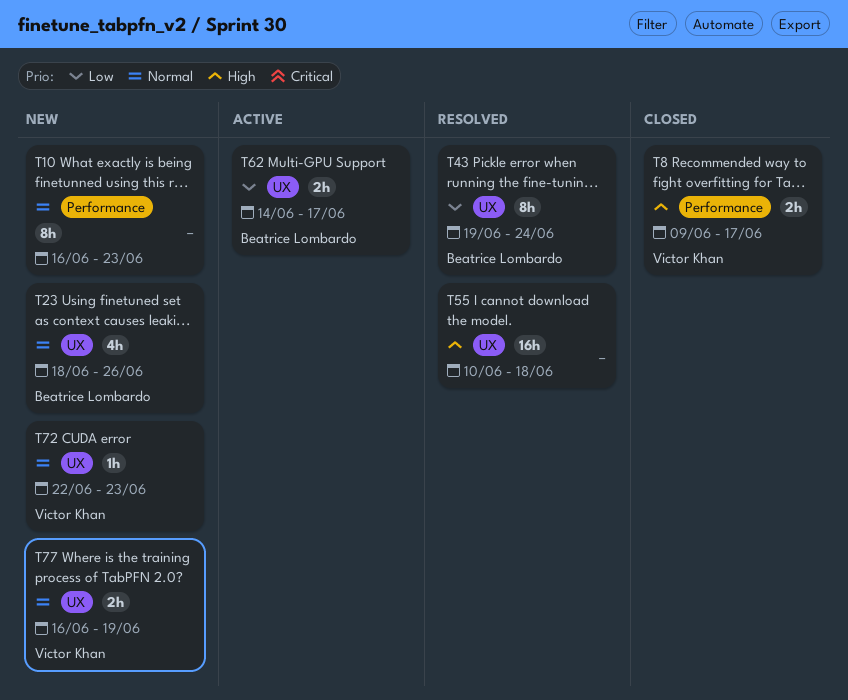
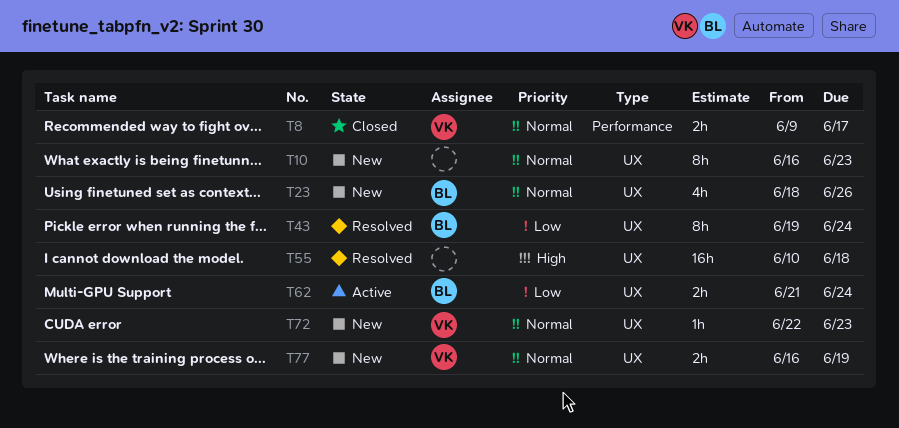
T8, priority: High -> Normal
T10, label: Performance -> UX
T62, start: Jun 14 -> Jun 21
T62, due: Jun 17 -> Jun 24

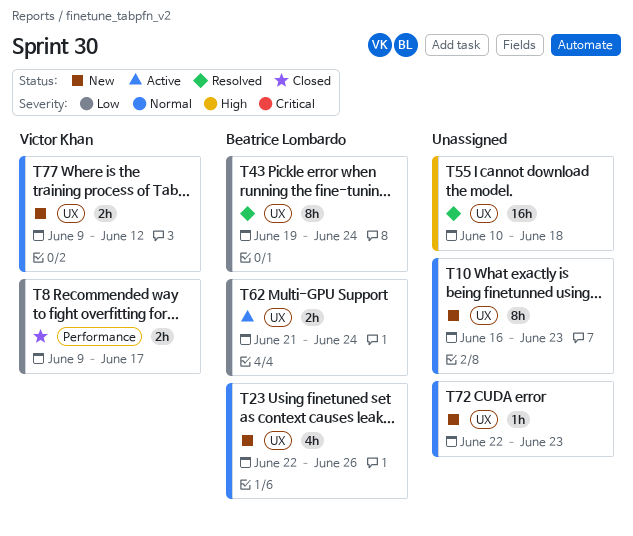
T8, priority: Normal -> Low
T23, start: Jun 18 -> Jun 22
T72, owner: Victor Khan -> none
T77, start: Jun 16 -> Jun 9
T77, due: Jun 19 -> Jun 12

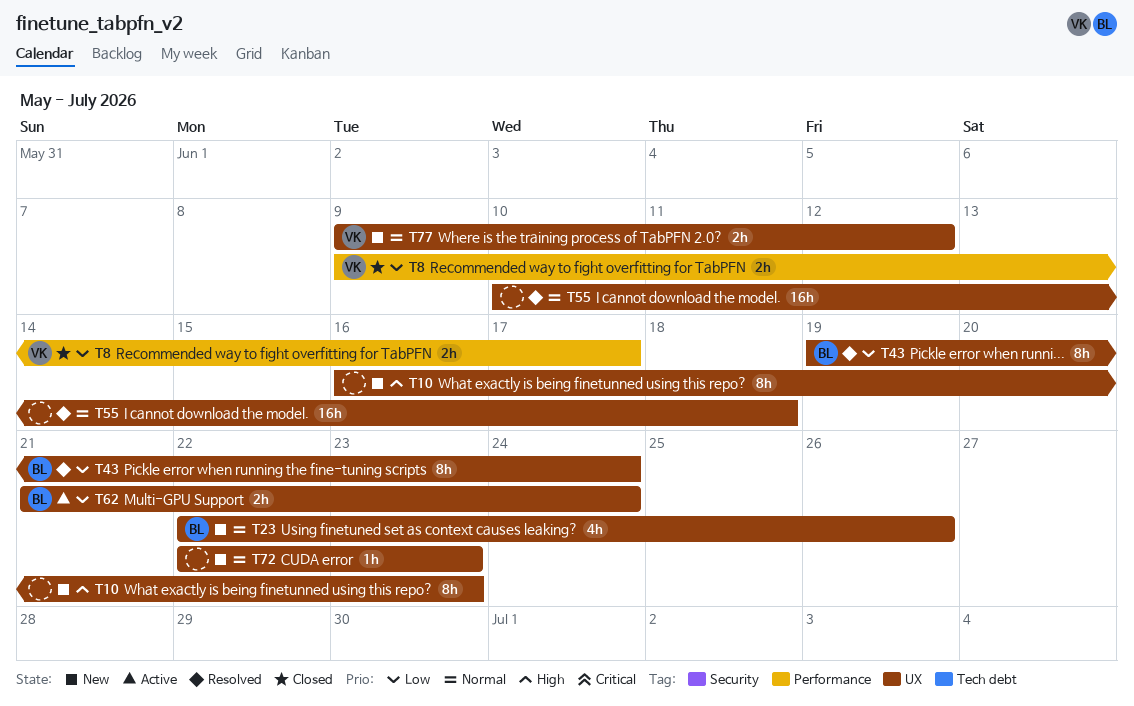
T10, priority: Normal -> High
T55, priority: High -> Normal

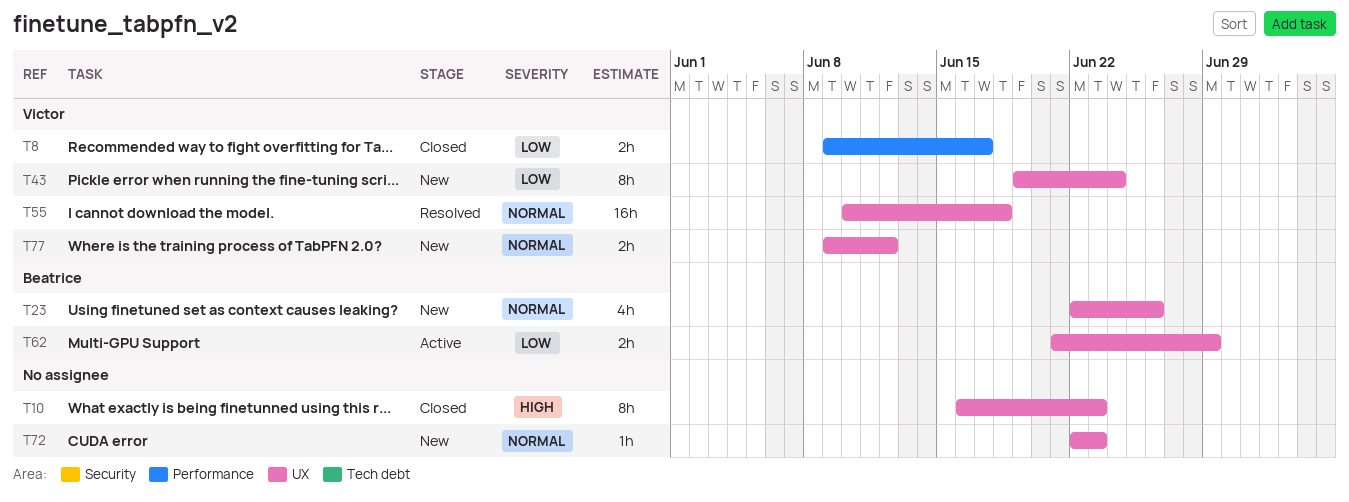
T10, status: New -> Closed
T43, status: Resolved -> New
T43, owner: Beatrice -> Victor
T55, owner: none -> Victor
T62, due: Jun 24 -> Jun 29

